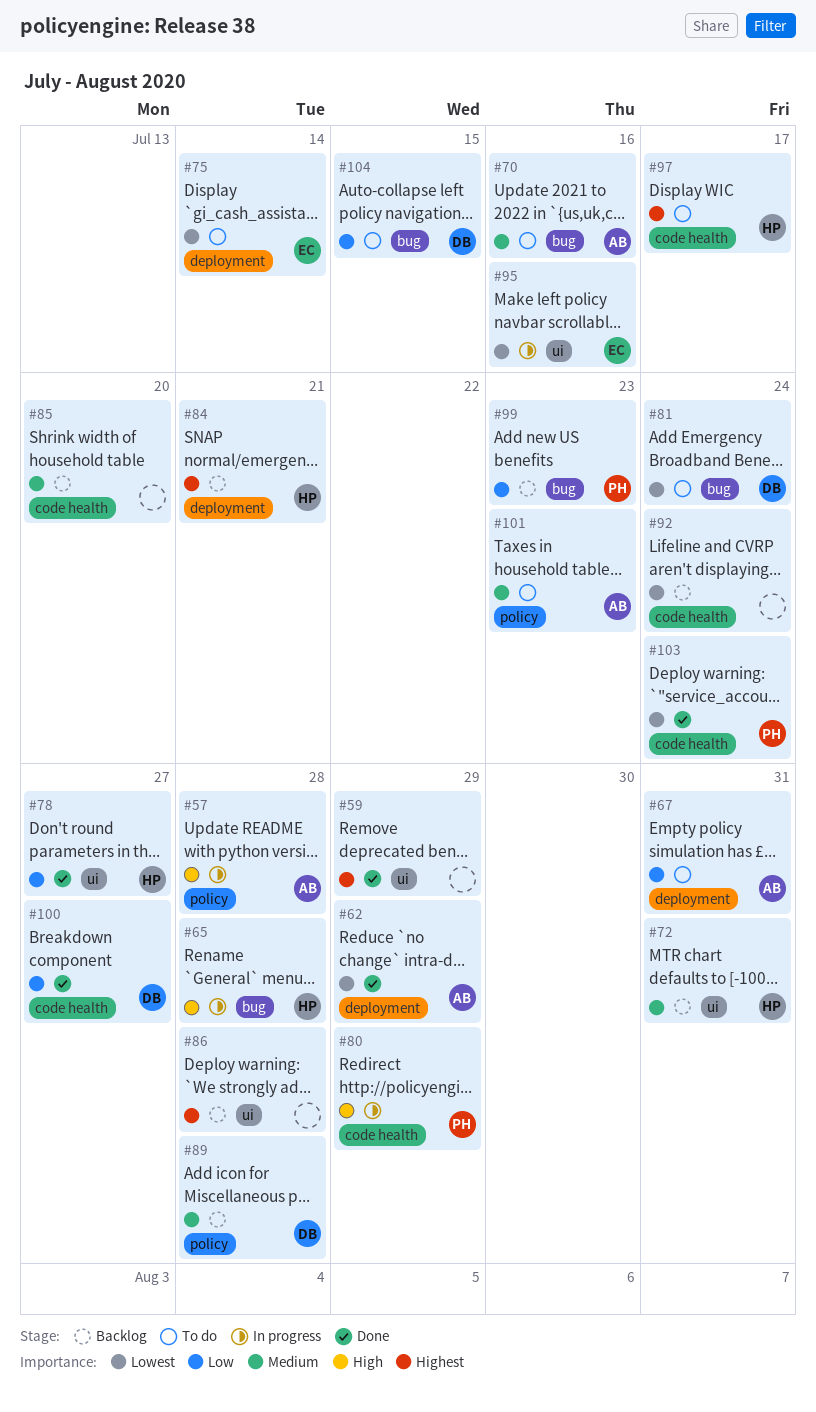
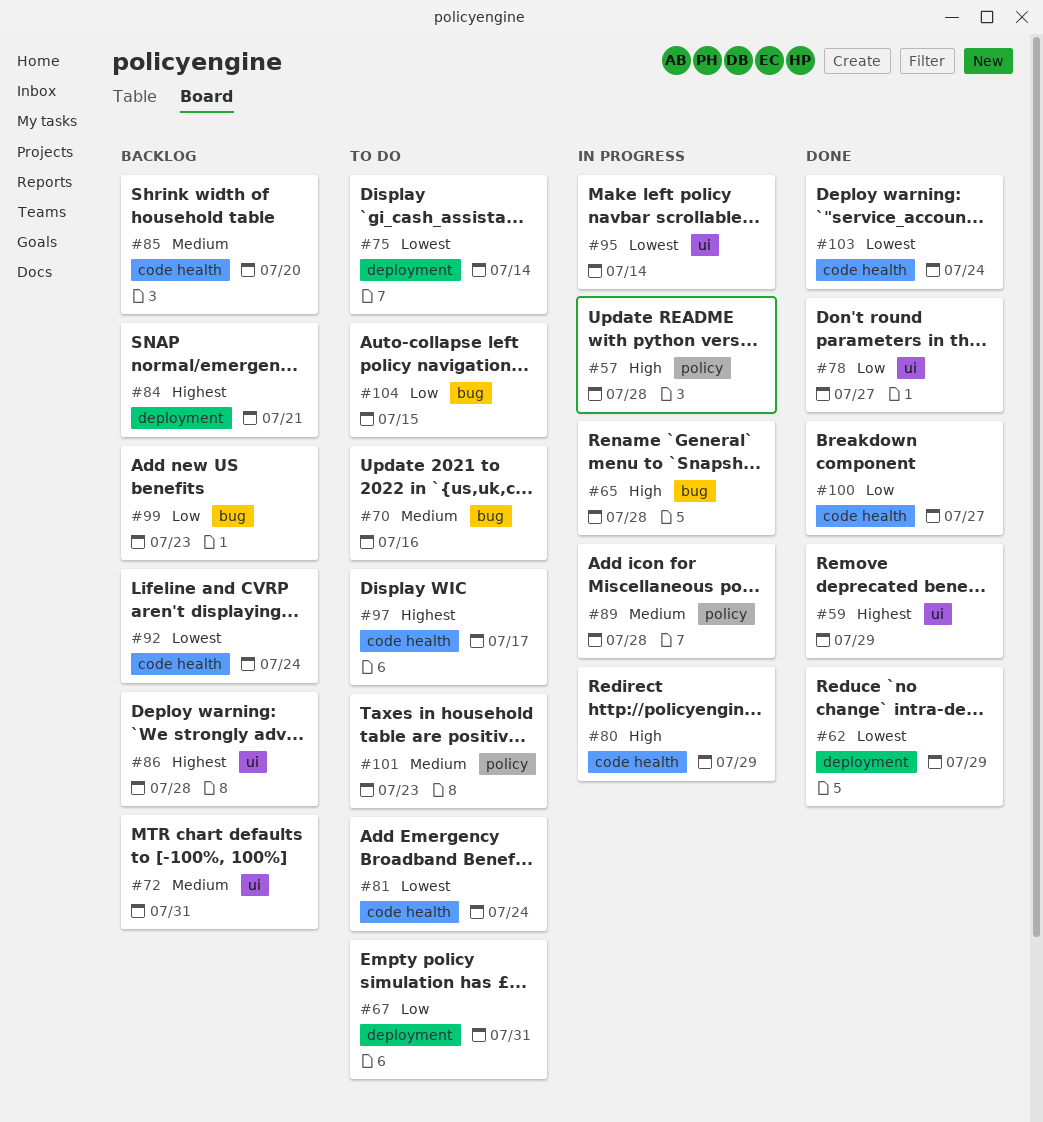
#81, label: bug -> code health
#89, status: Backlog -> In progress
#95, due: Jul 16 -> Jul 14

